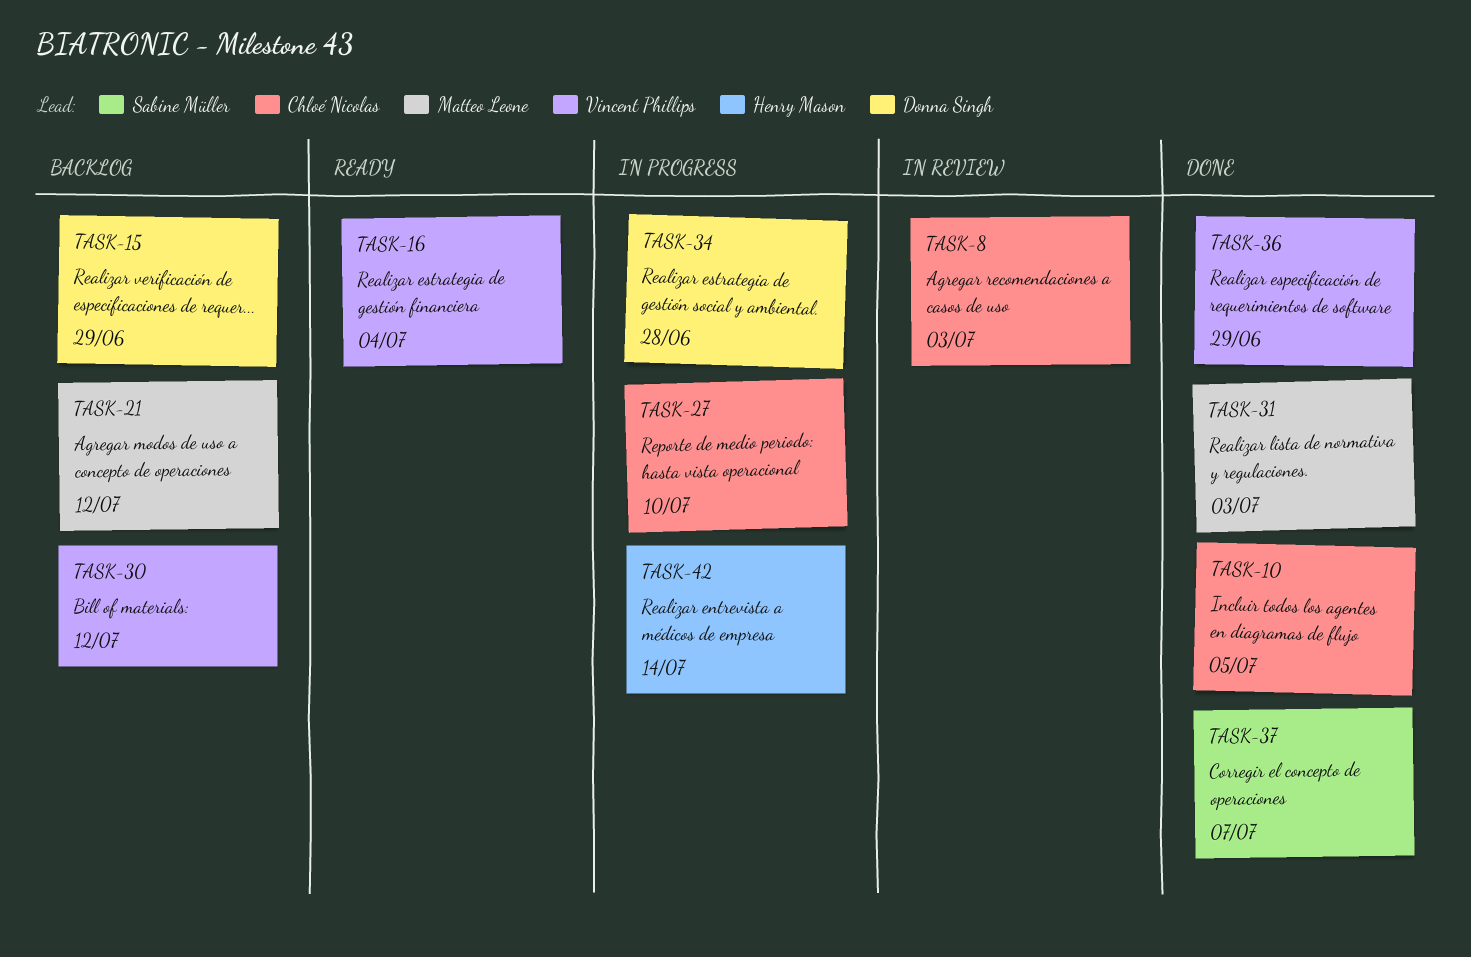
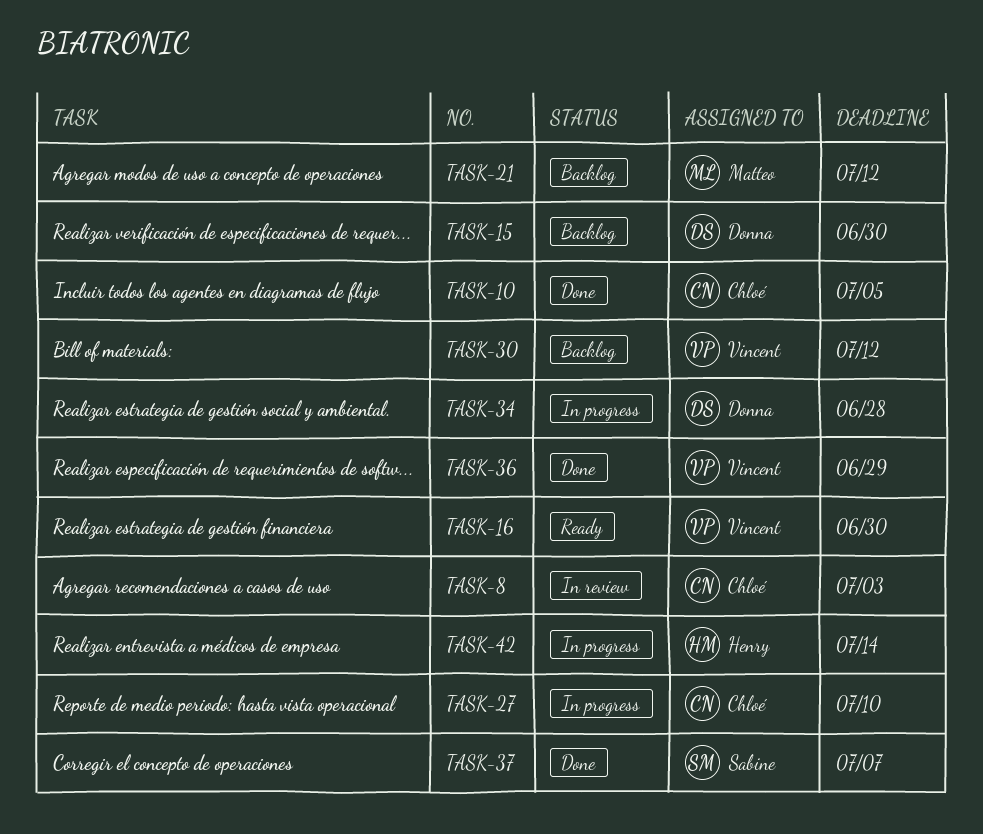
TASK-15, due: Jun 29 -> Jun 30
TASK-16, due: Jul 4 -> Jun 30
TASK-31: present -> none

